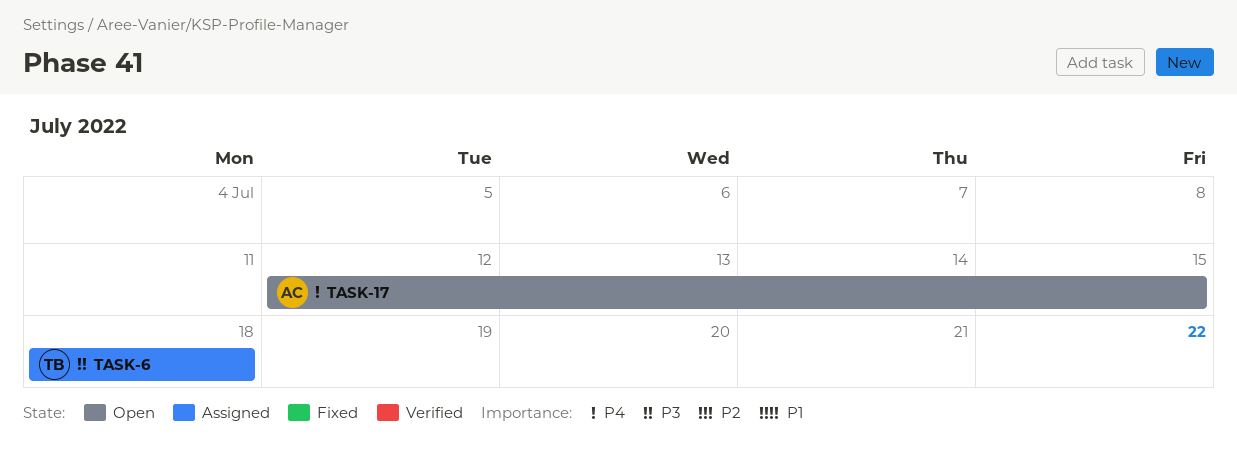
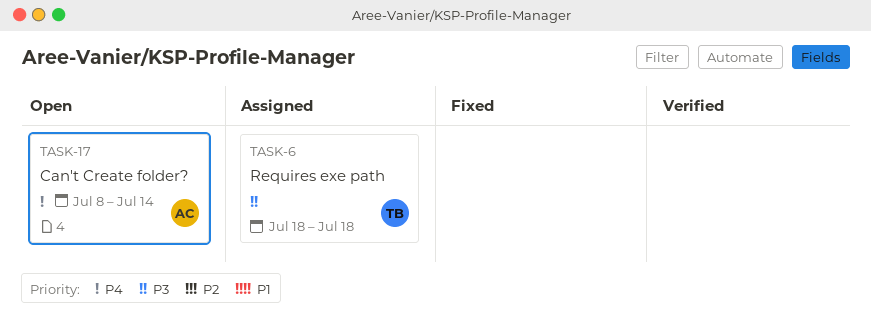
TASK-17, start: Jul 12 -> Jul 8
TASK-17, due: Jul 15 -> Jul 14

